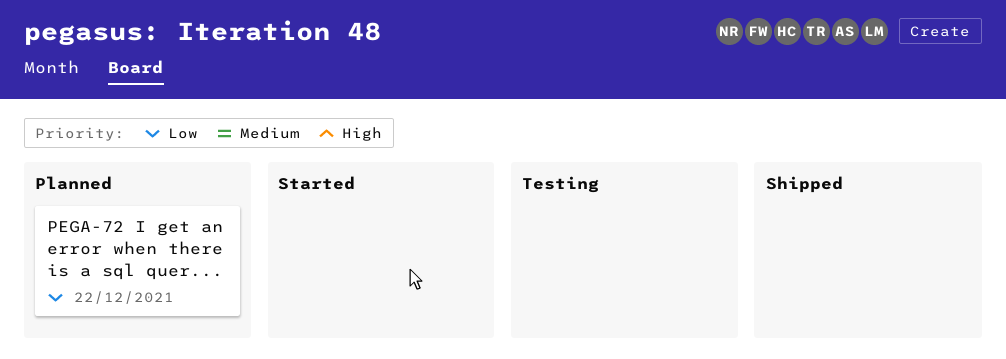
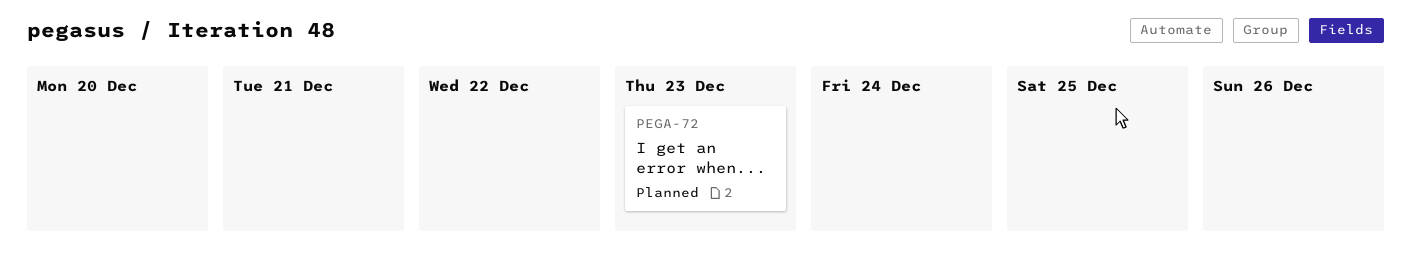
PEGA-72, due: Dec 22 -> Dec 23

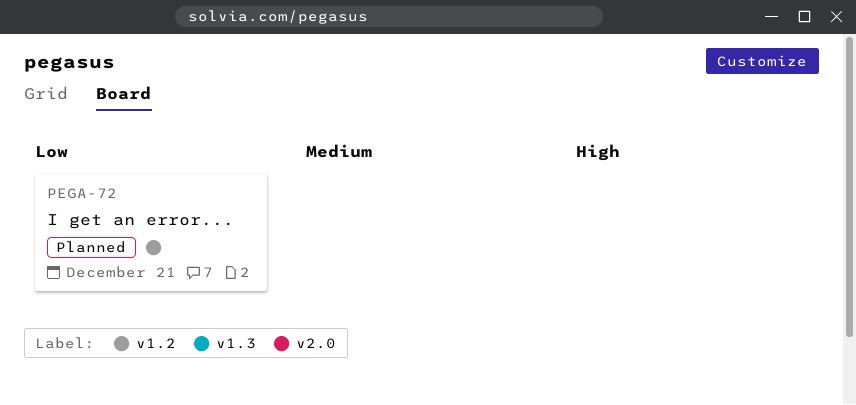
PEGA-72, due: Dec 23 -> Dec 21

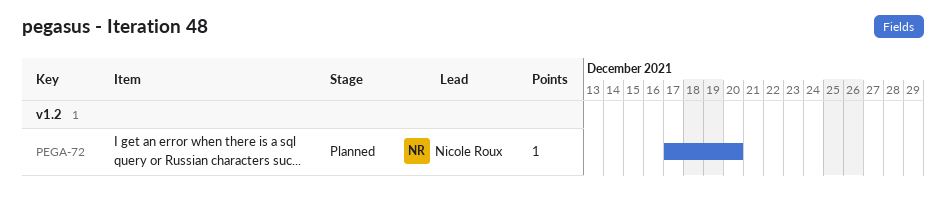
PEGA-72, due: Dec 21 -> Dec 20

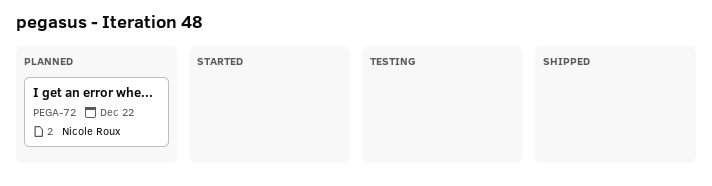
PEGA-72, due: Dec 20 -> Dec 22

